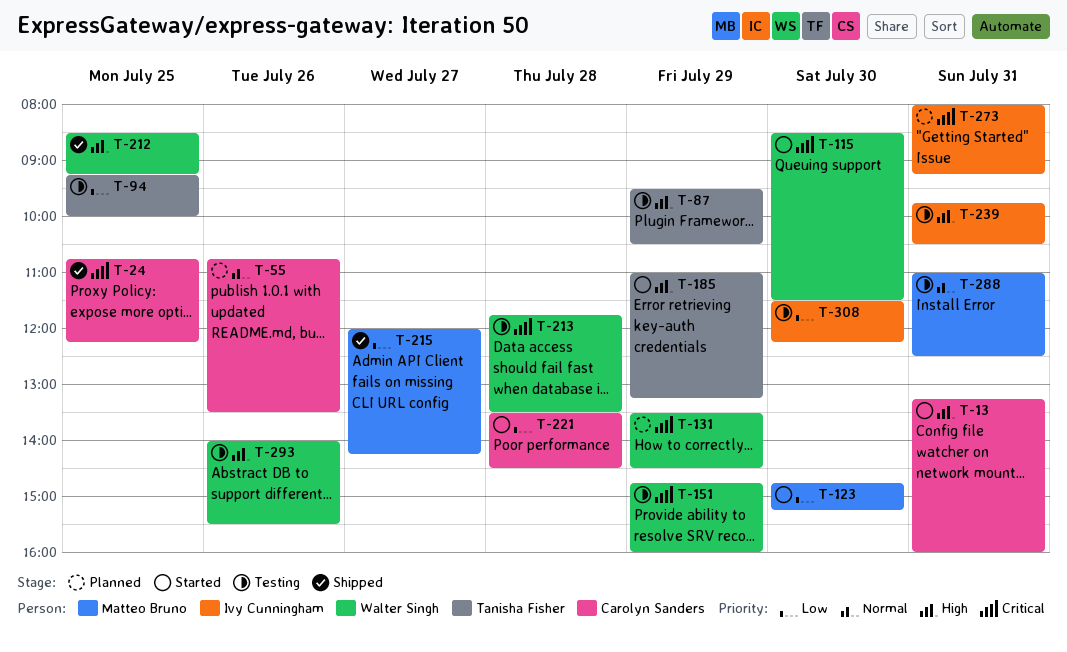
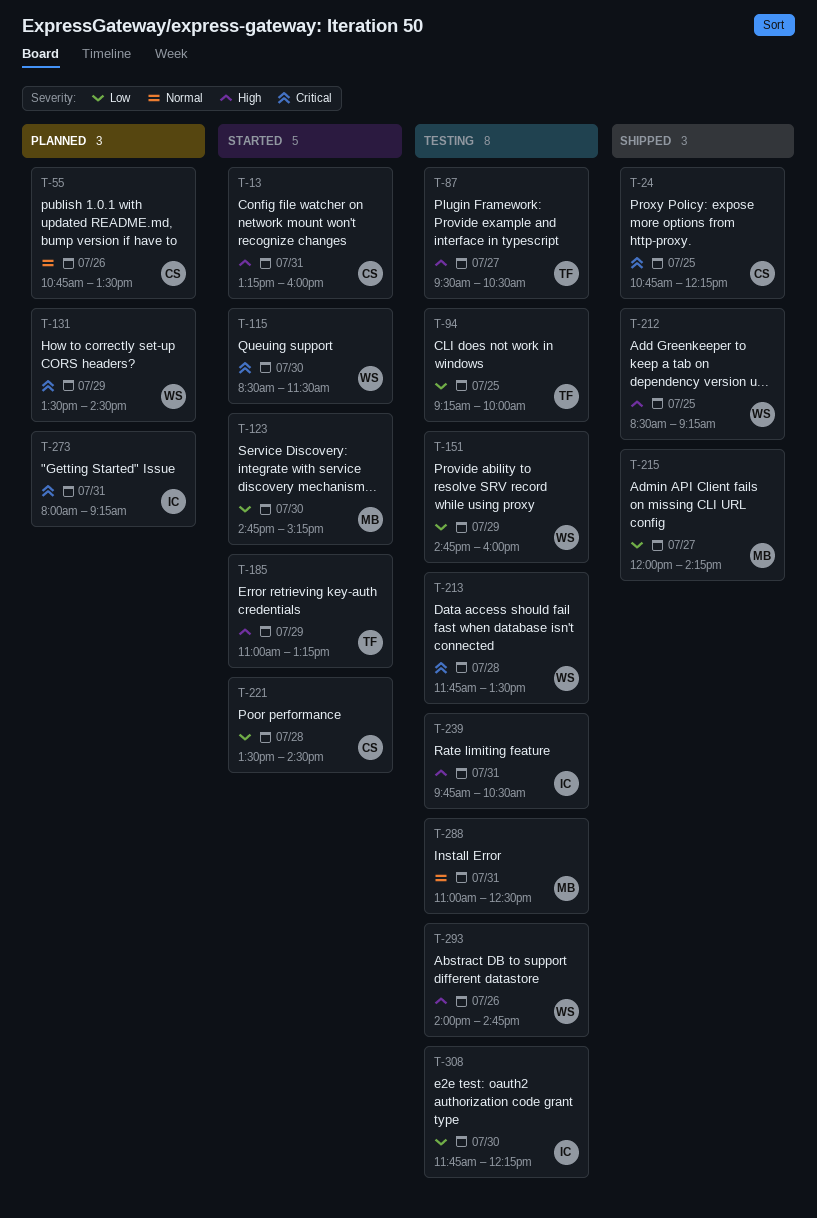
T-87, day: Jul 29 -> Jul 27
T-151, priority: Critical -> Low
T-293, ends: 15:30 -> 14:45
T-308, begins: 11:30 -> 11:45

